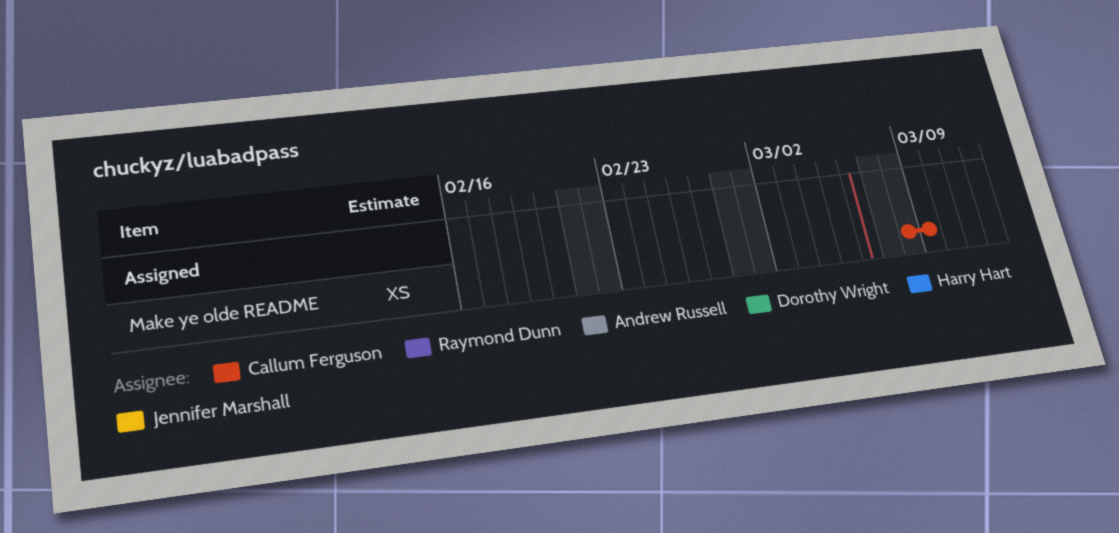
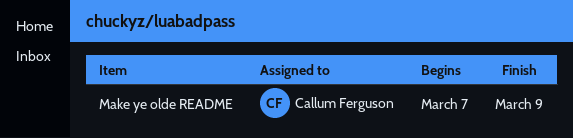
Make ye olde README, start: Mar 8 -> Mar 7

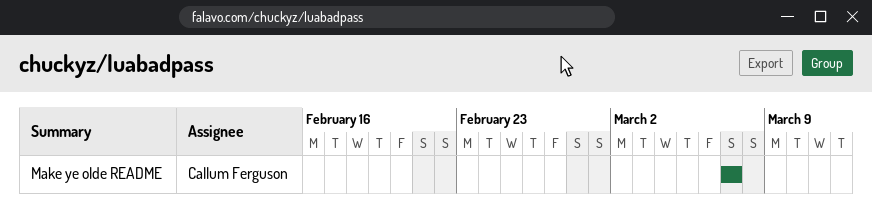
Make ye olde README, due: Mar 9 -> Mar 7

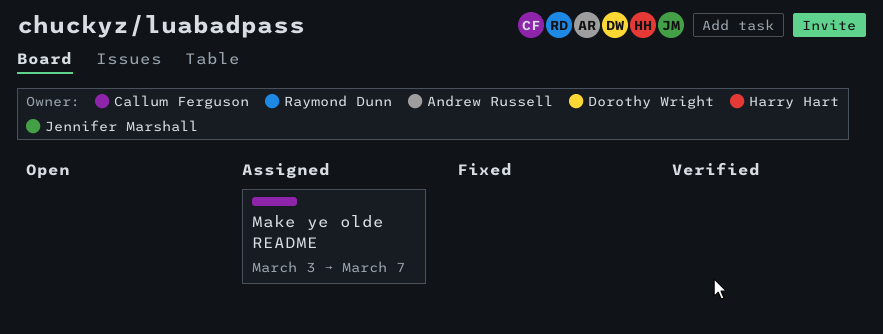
Make ye olde README, start: Mar 7 -> Mar 3

